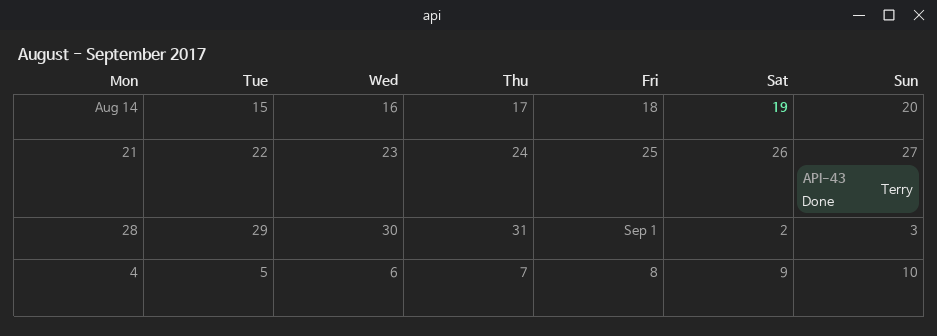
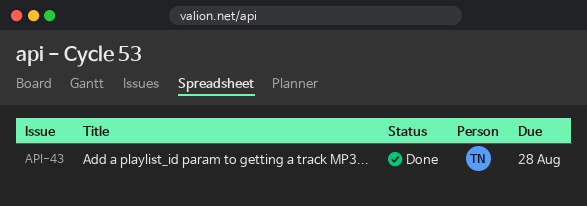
API-43, due: Aug 27 -> Aug 28

